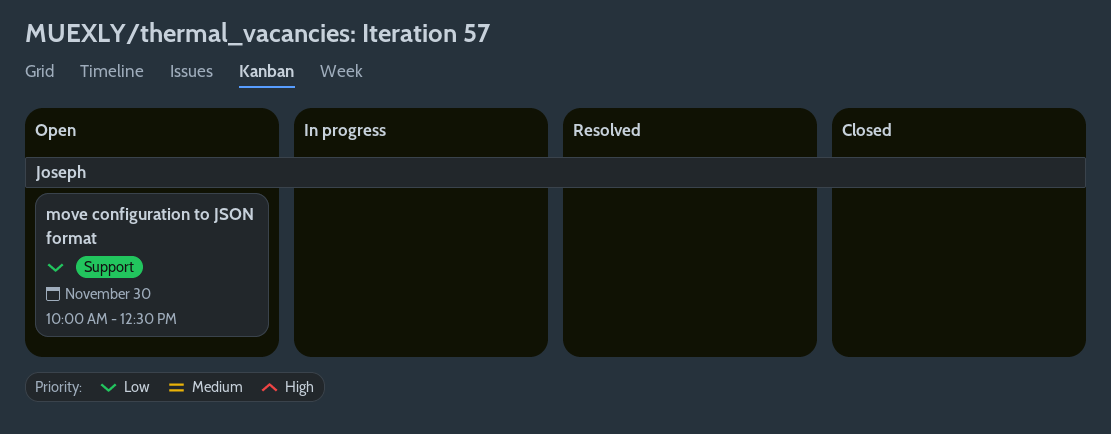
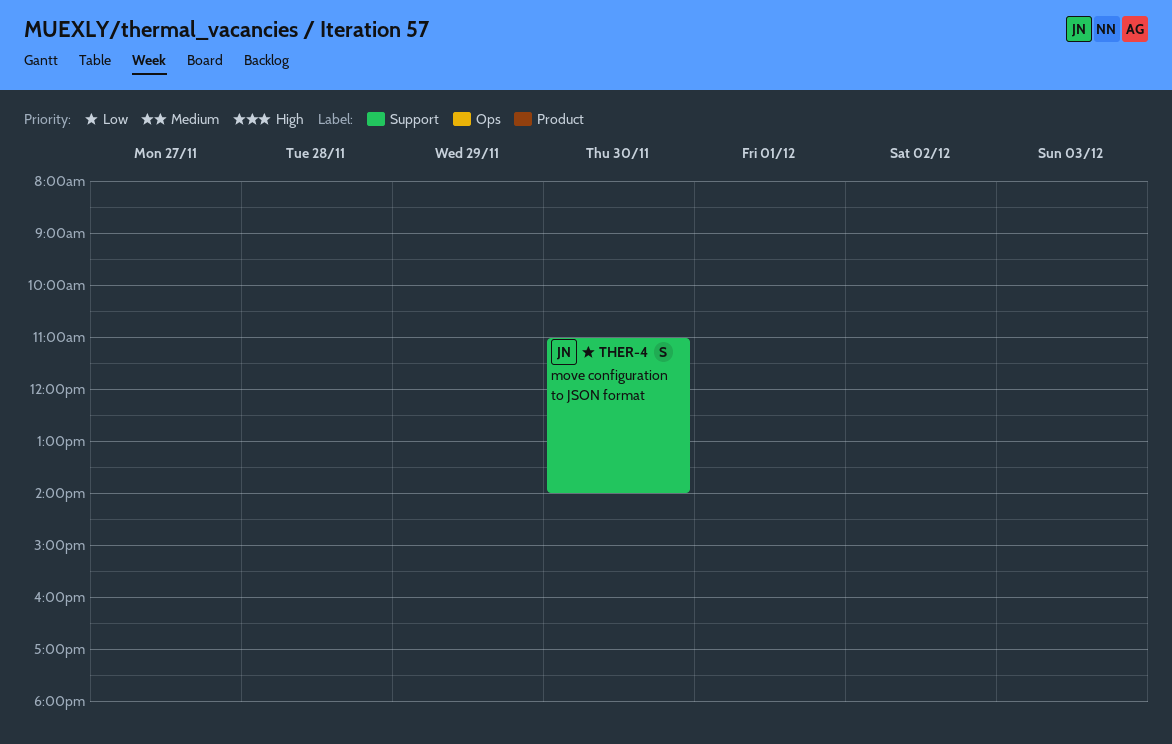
move configuration to JSON format, begins: 10:00 -> 11:00
move configuration to JSON format, ends: 12:30 -> 14:00

